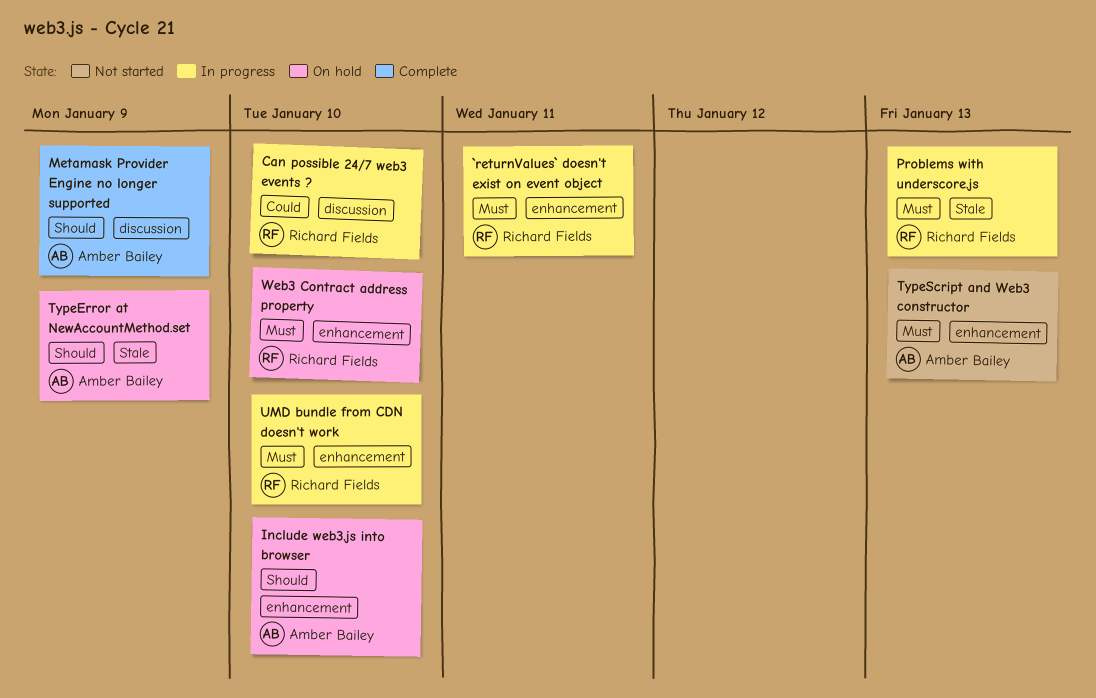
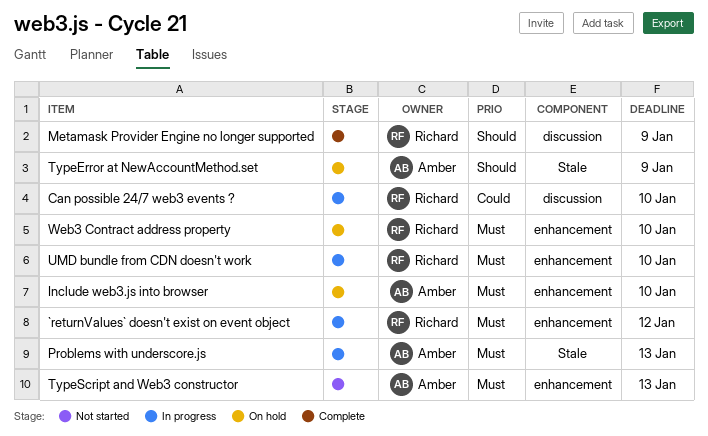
`returnValues` doesn't exist on event object, due: Jan 11 -> Jan 12
Include web3.js into browser, priority: Should -> Must
Metamask Provider Engine no longer supported, owner: Amber Bailey -> Richard Fields
Problems with underscore.js, owner: Richard Fields -> Amber Bailey

